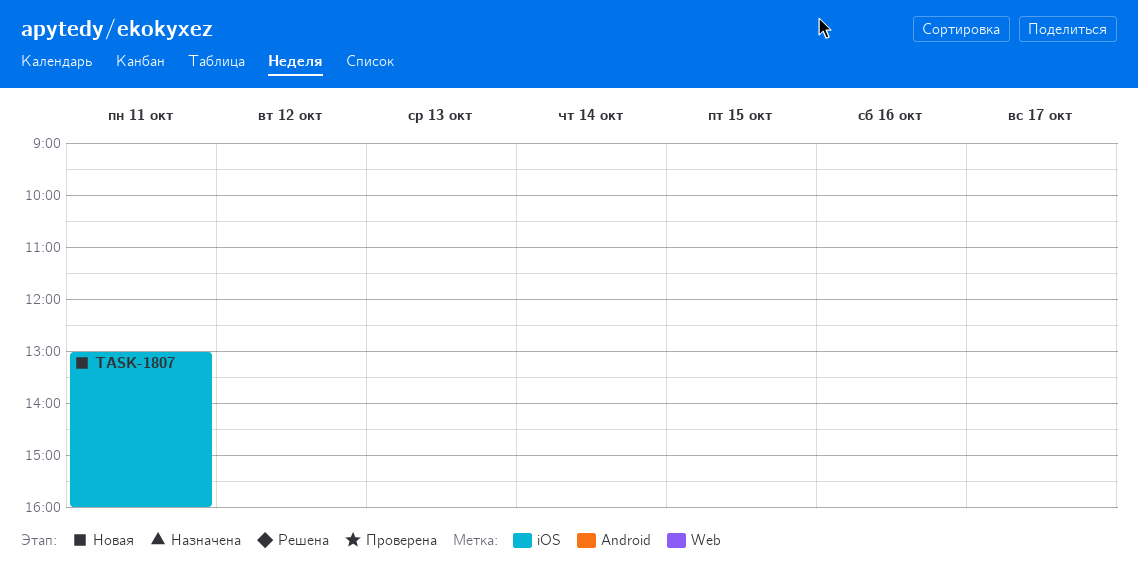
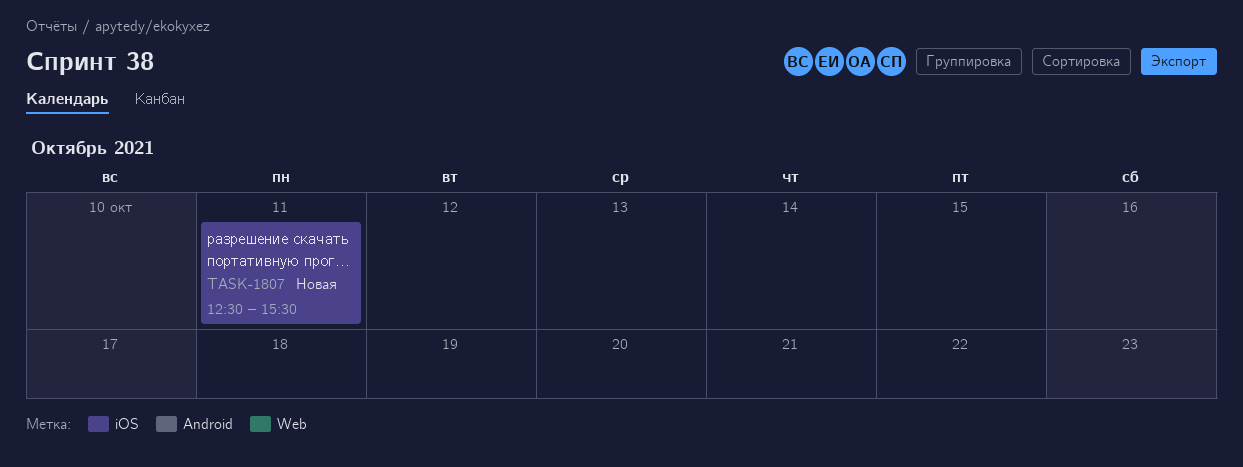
TASK-1807, begins: 13:00 -> 12:30
TASK-1807, ends: 16:00 -> 15:30

